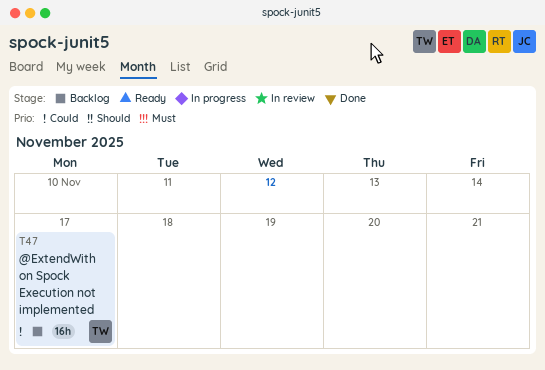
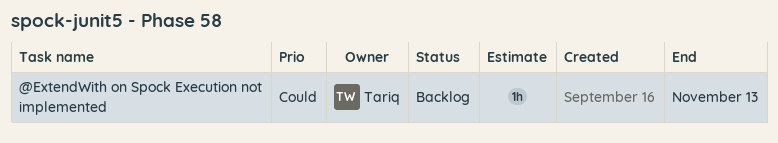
@ExtendWith on Spock Execution not implemented, estimate: 16h -> 1h
@ExtendWith on Spock Execution not implemented, due: Nov 17 -> Nov 13

